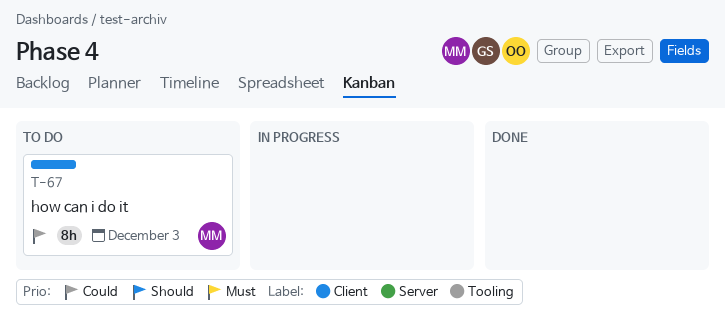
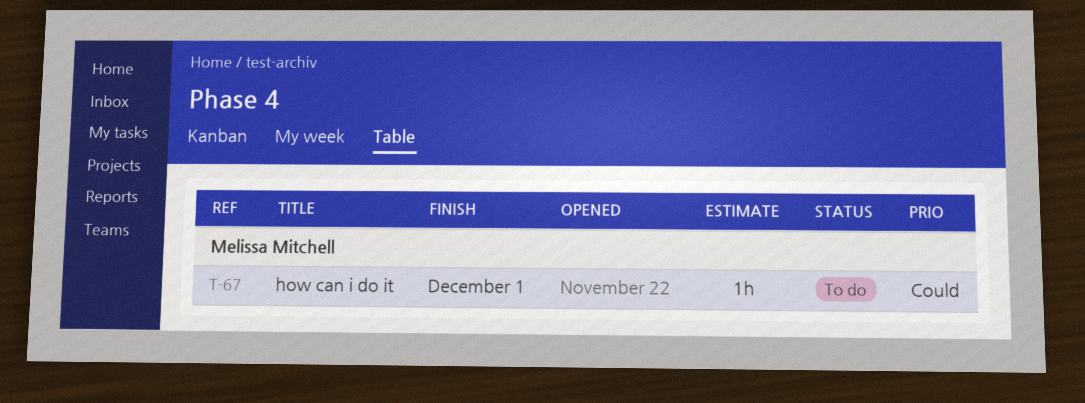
T-67, estimate: 8h -> 1h
T-67, due: Dec 3 -> Dec 1

